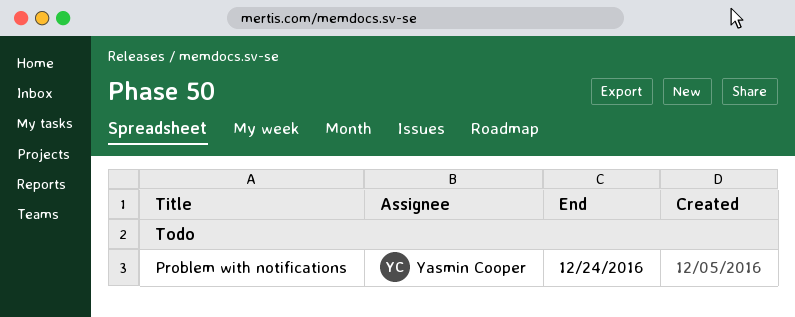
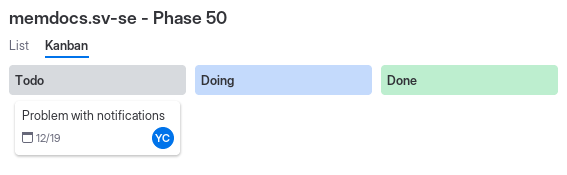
Problem with notifications, due: Dec 24 -> Dec 19

